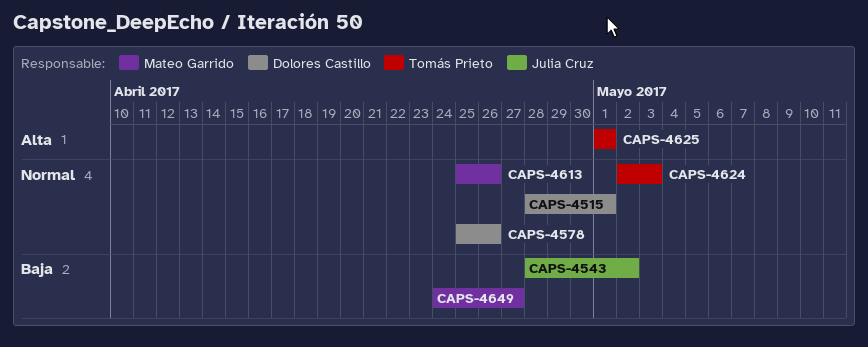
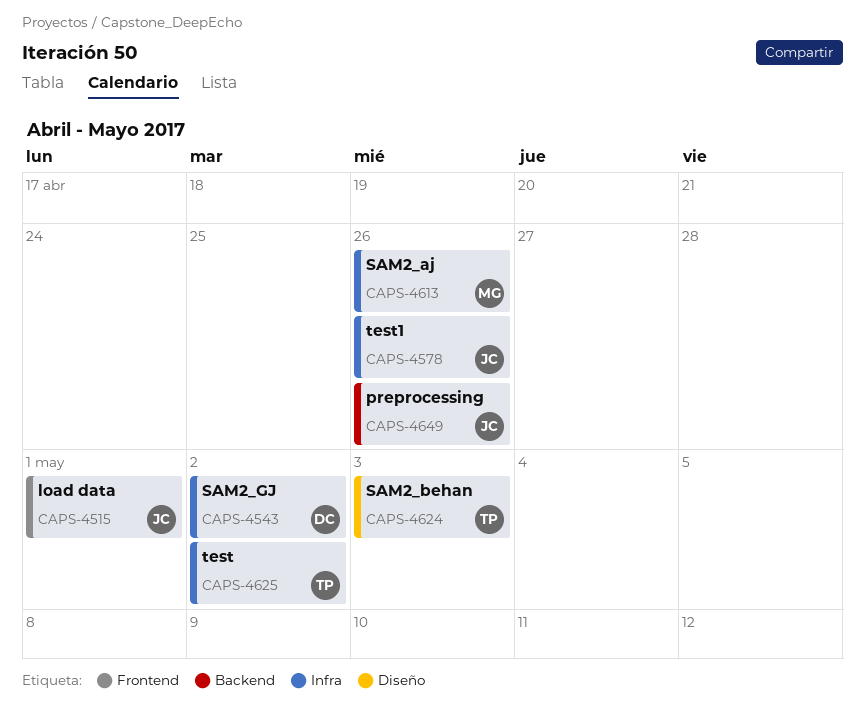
CAPS-4515, owner: Dolores Castillo -> Julia Cruz
CAPS-4543, owner: Julia Cruz -> Dolores Castillo
CAPS-4578, owner: Dolores Castillo -> Julia Cruz
CAPS-4625, due: May 1 -> May 2
CAPS-4649, owner: Mateo Garrido -> Julia Cruz
CAPS-4649, due: Apr 27 -> Apr 26

